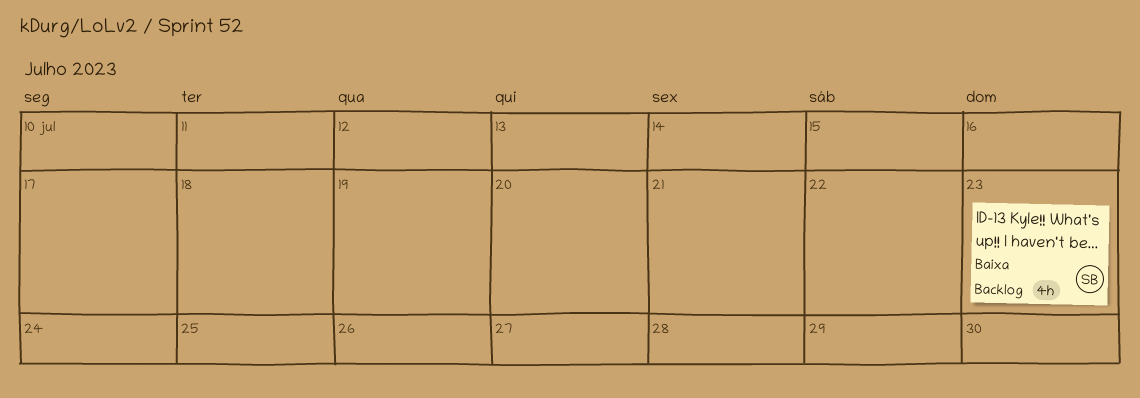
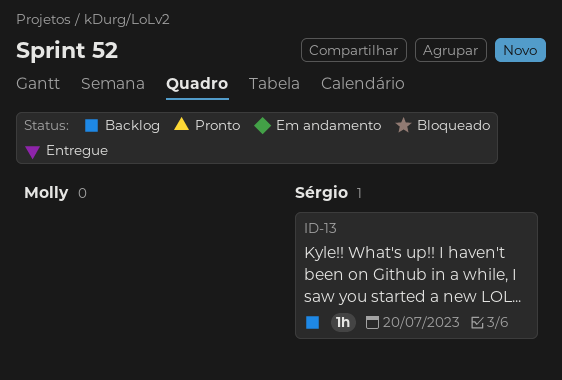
ID-13, estimate: 4h -> 1h
ID-13, due: Jul 23 -> Jul 20

